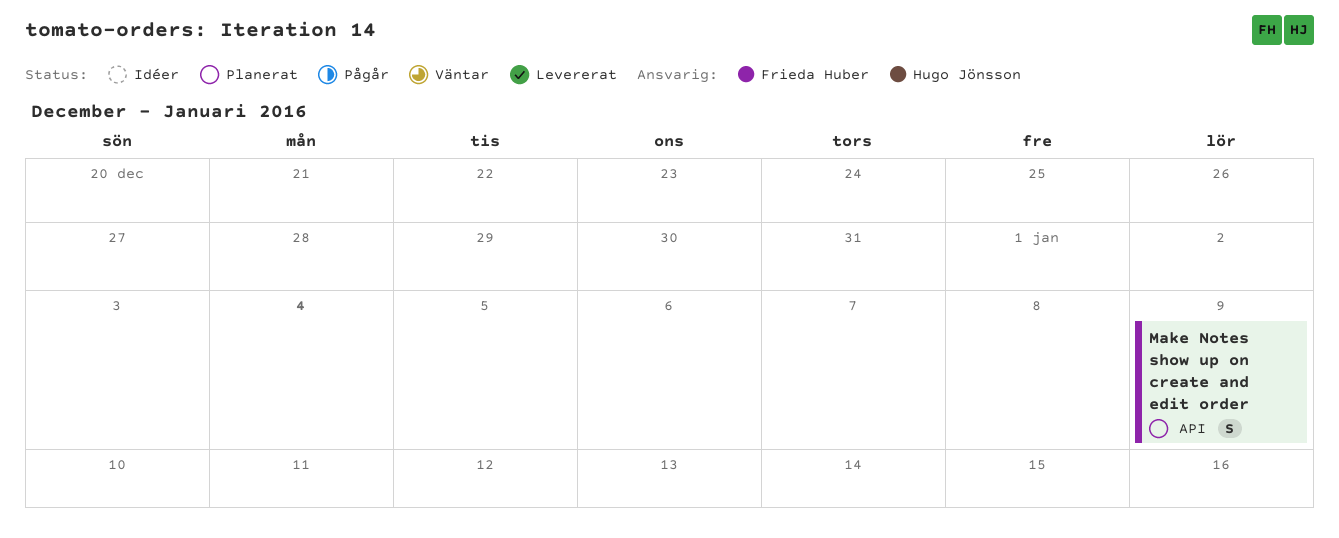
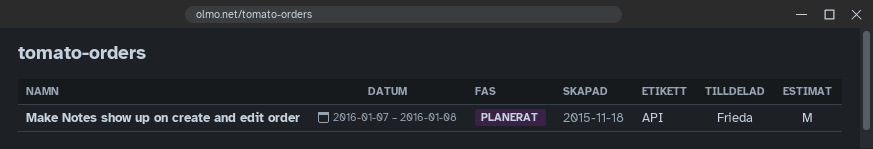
Make Notes show up on create and edit order, estimate: S -> M
Make Notes show up on create and edit order, due: Jan 9 -> Jan 8

